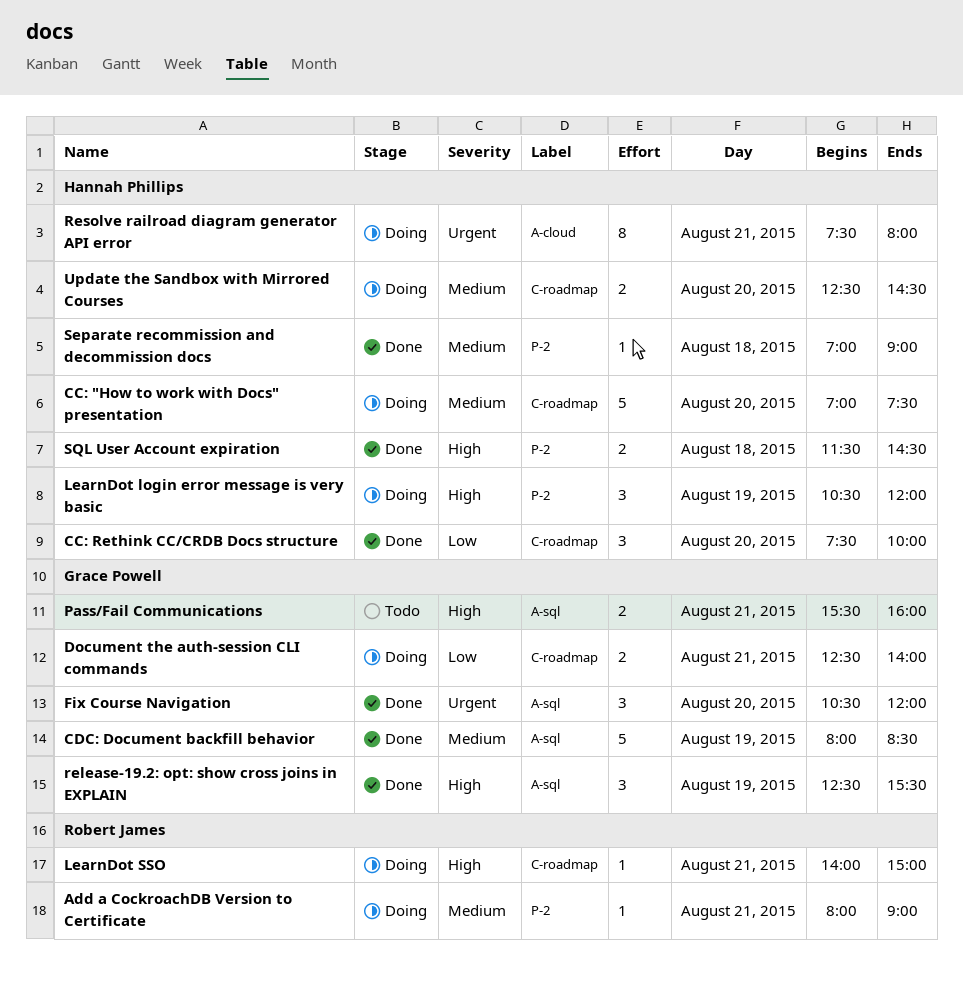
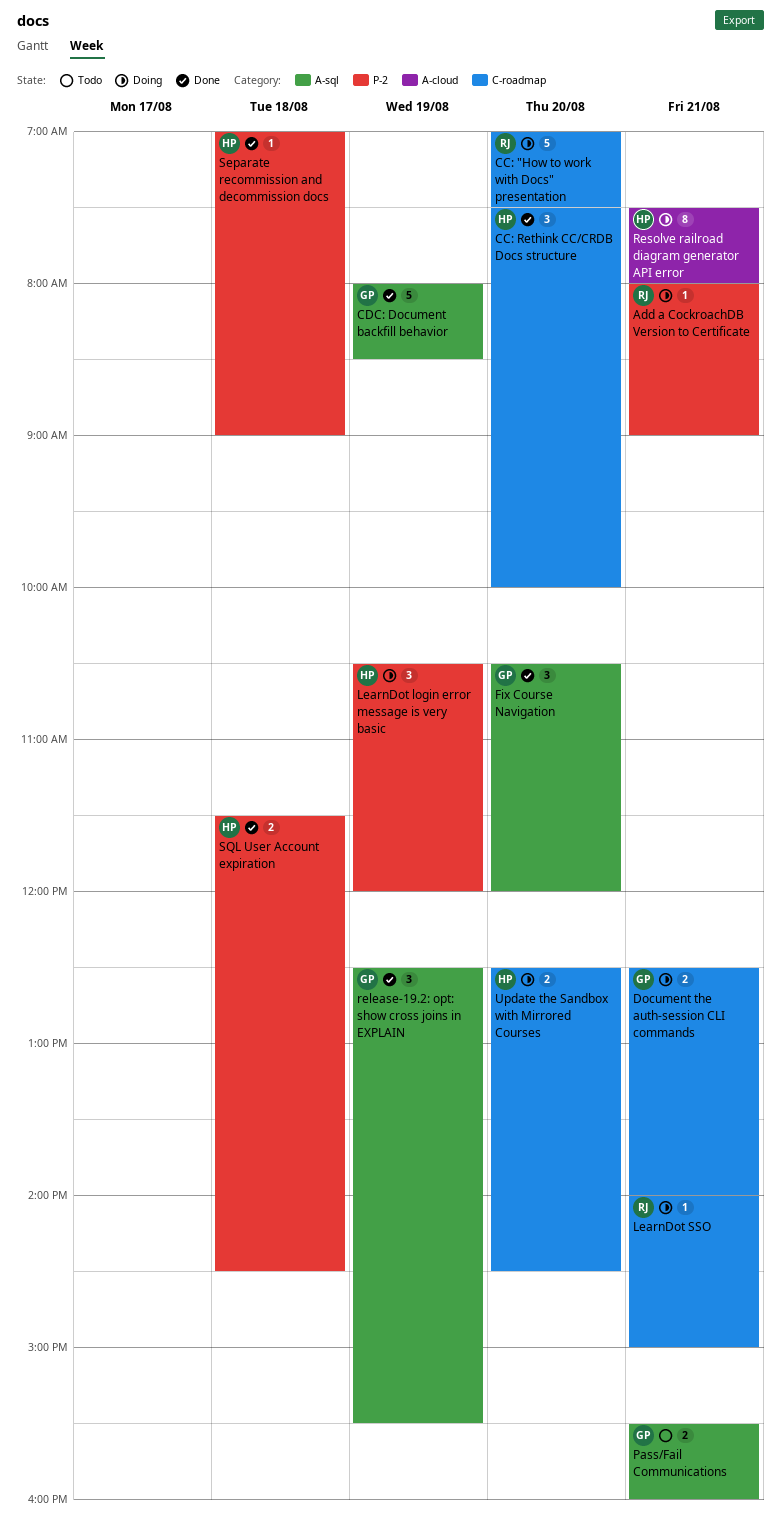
CC: "How to work with Docs" presentation, owner: Hannah Phillips -> Robert James

